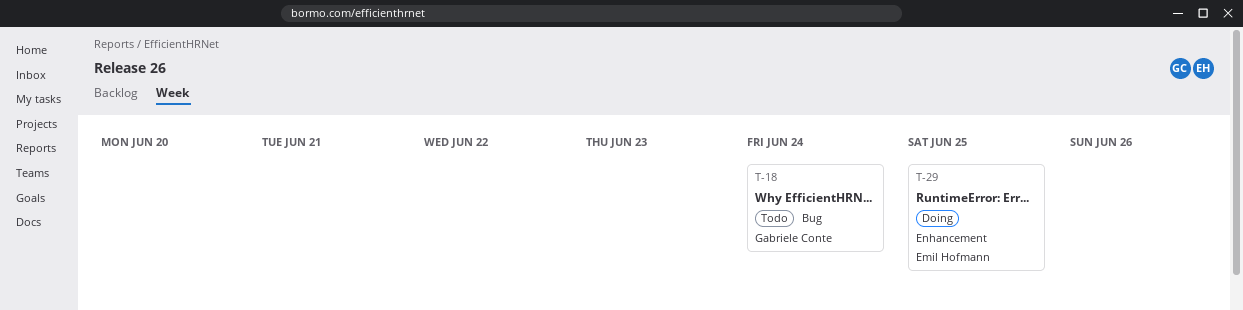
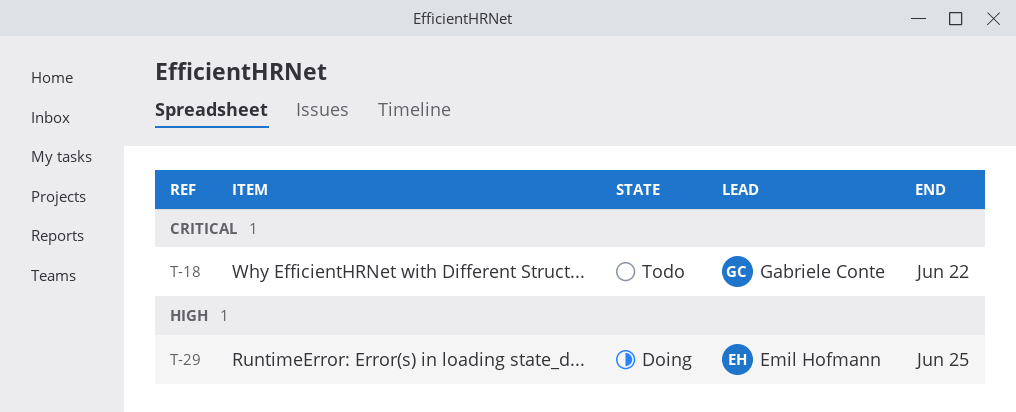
T-18, due: Jun 24 -> Jun 22

